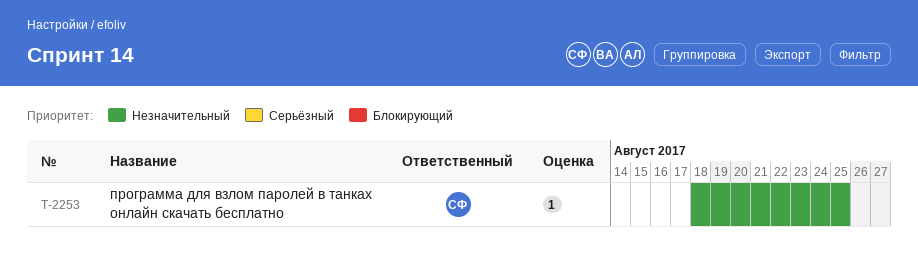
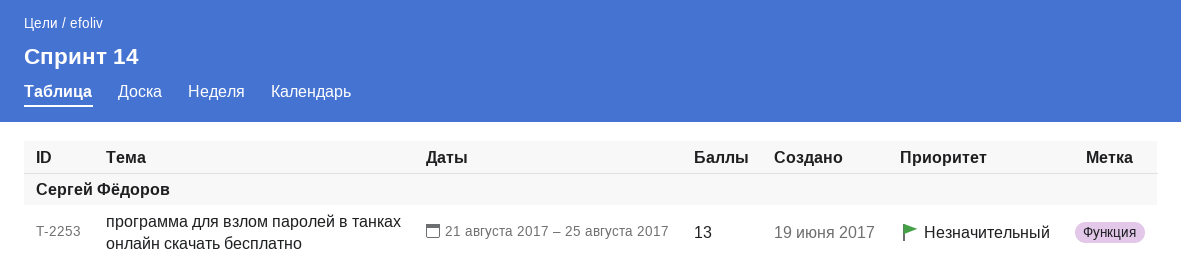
T-2253, estimate: 1 -> 13
T-2253, start: Aug 18 -> Aug 21

